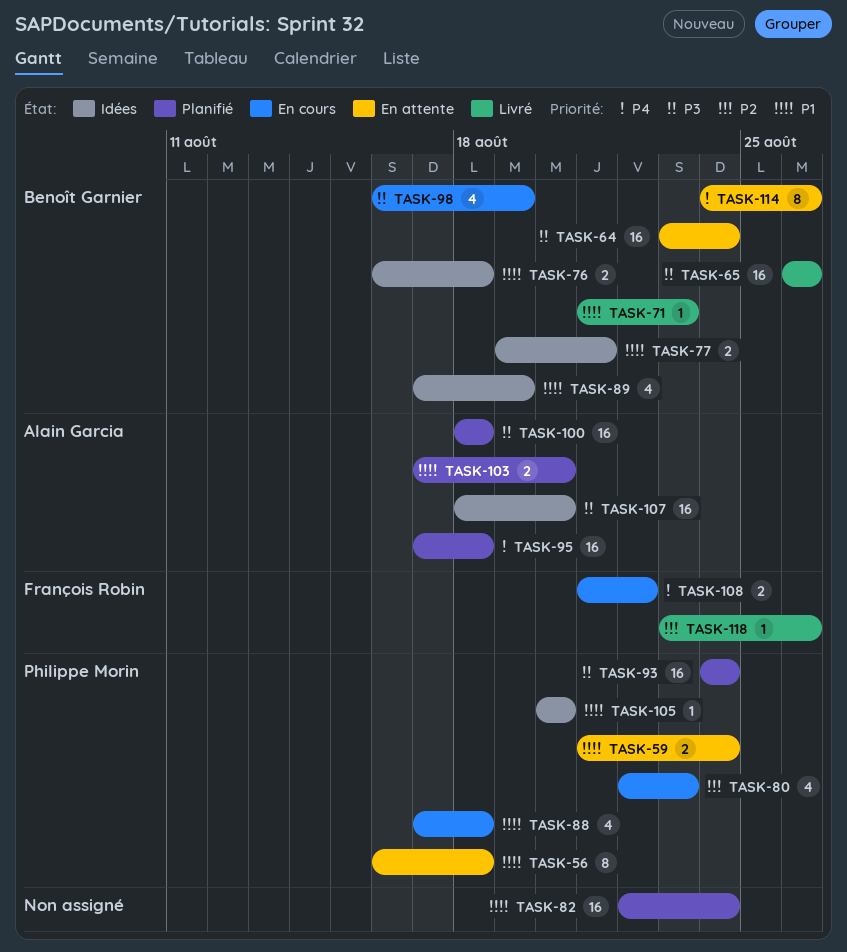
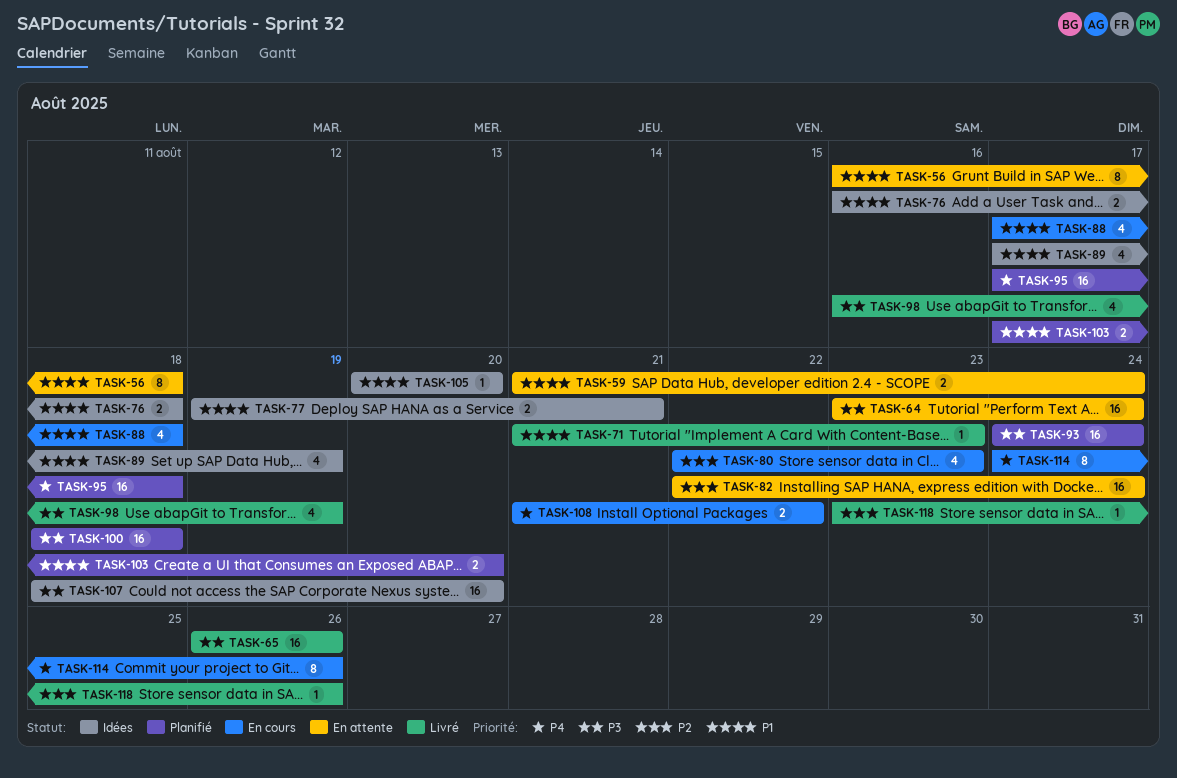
TASK-82, status: Planifié -> En attente
TASK-82, priority: P1 -> P2
TASK-98, status: En cours -> Livré
TASK-114, status: En attente -> En cours

